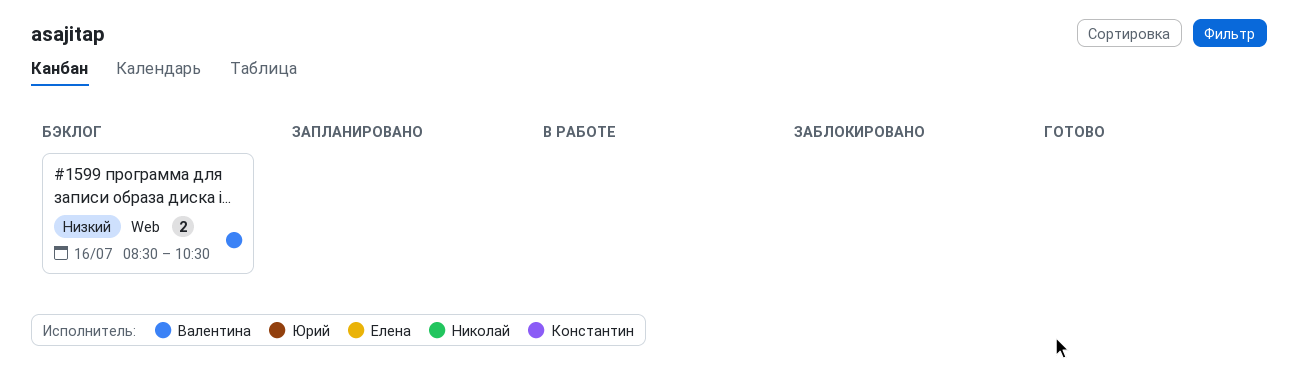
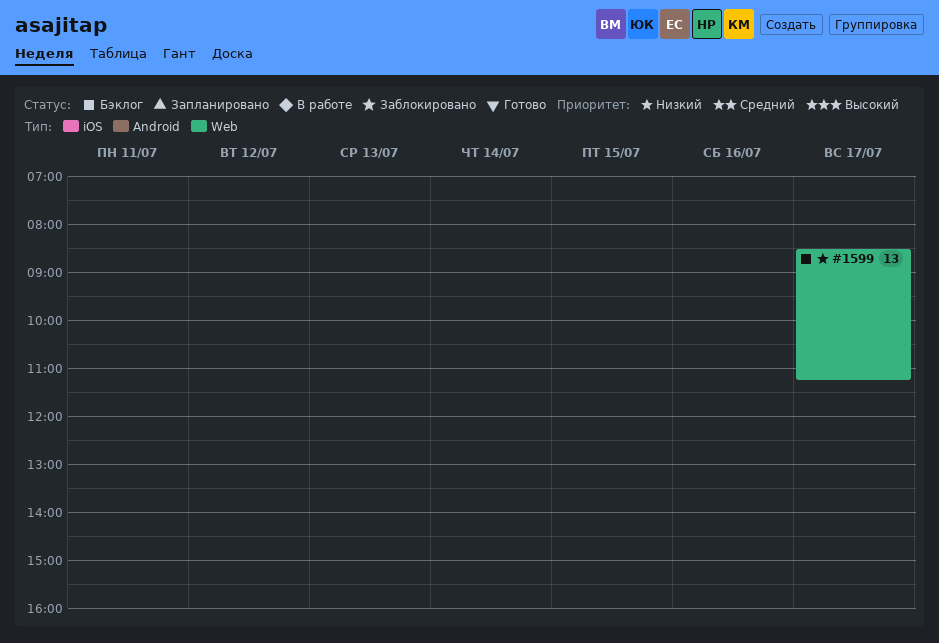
#1599, estimate: 2 -> 13
#1599, day: Jul 16 -> Jul 17
#1599, ends: 10:30 -> 11:15

